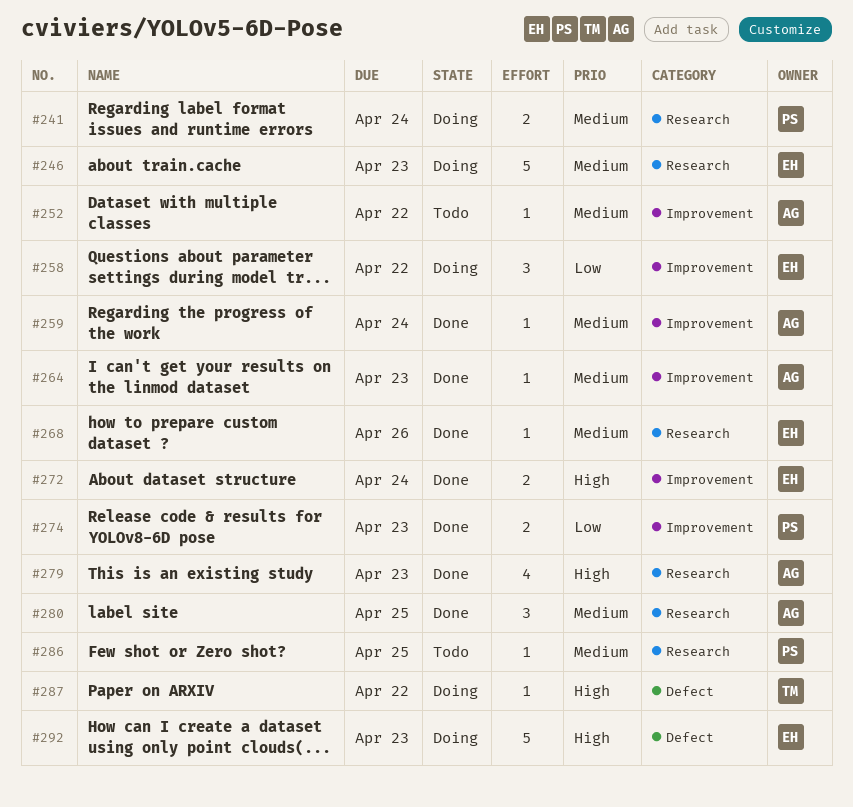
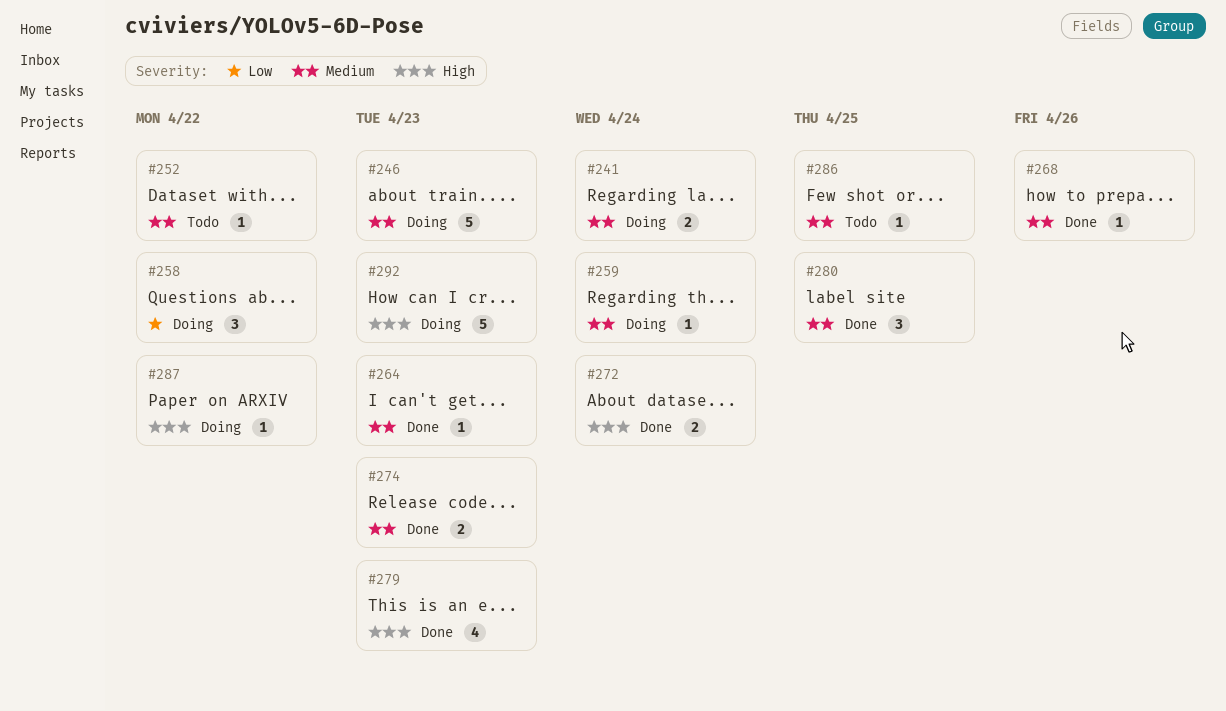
#259, status: Done -> Doing
#274, priority: Low -> Medium

